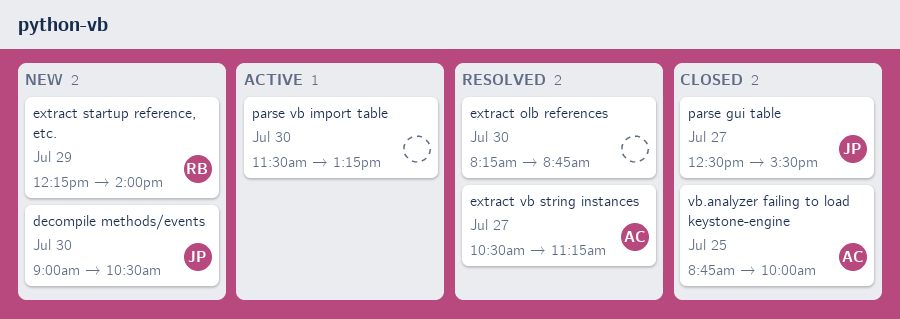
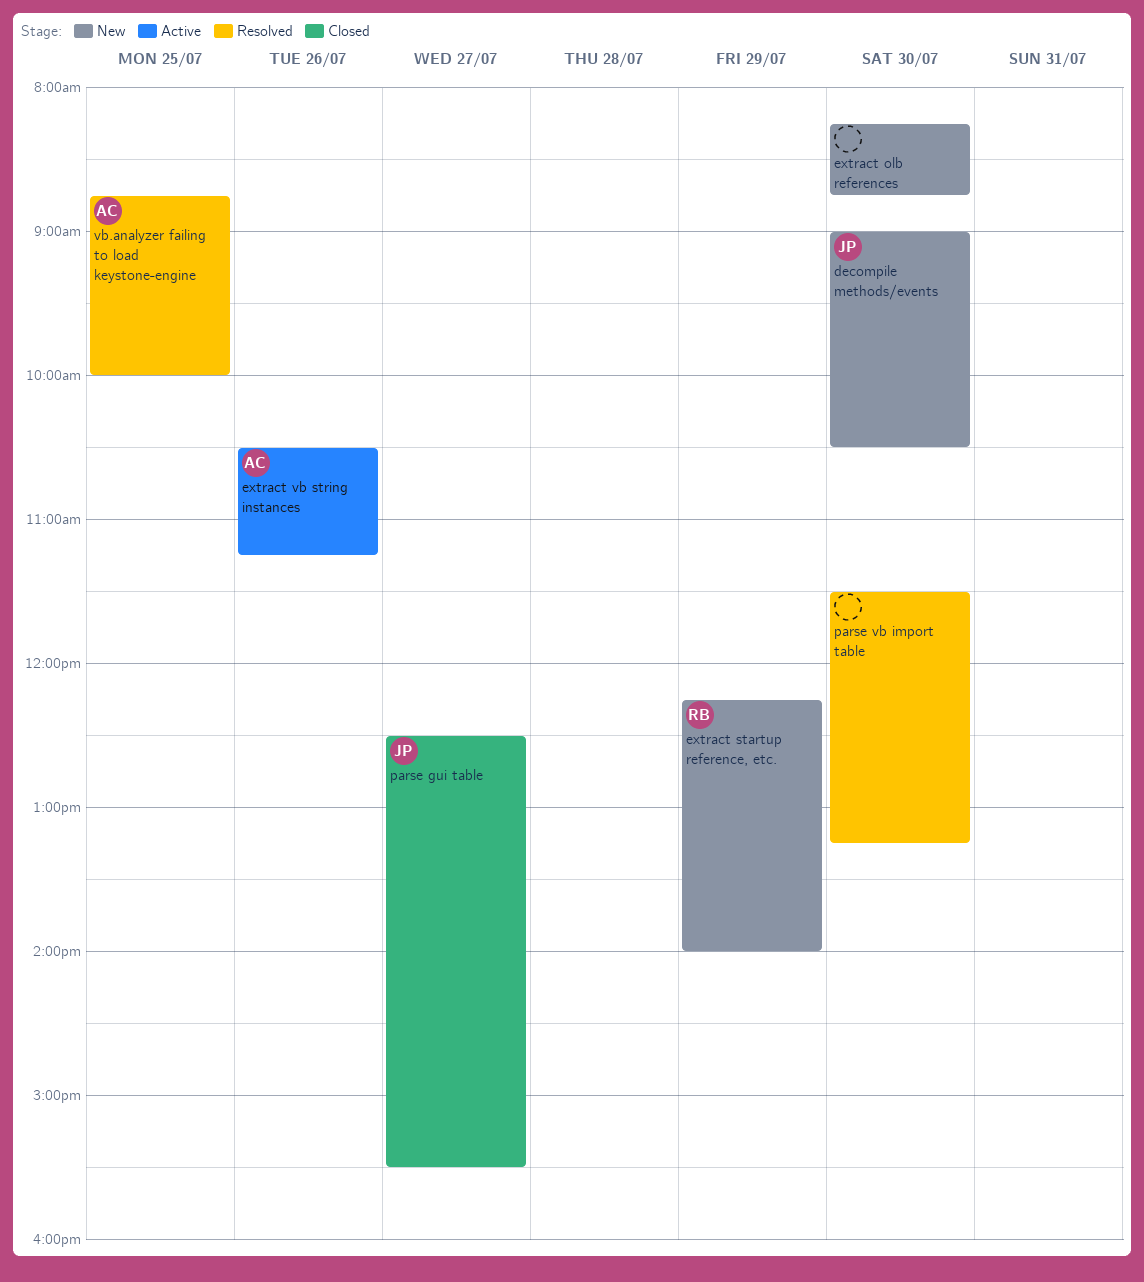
extract olb references, status: Resolved -> New
extract vb string instances, status: Resolved -> Active
extract vb string instances, day: Jul 27 -> Jul 26
parse vb import table, status: Active -> Resolved
vb.analyzer failing to load keystone-engine, status: Closed -> Resolved

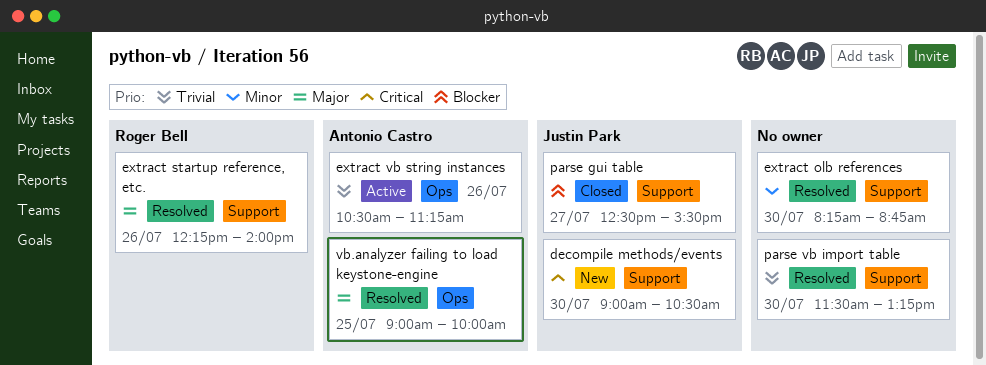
extract olb references, status: New -> Resolved
extract startup reference, etc., status: New -> Resolved
extract startup reference, etc., day: Jul 29 -> Jul 26
vb.analyzer failing to load keystone-engine, begins: 08:45 -> 09:00

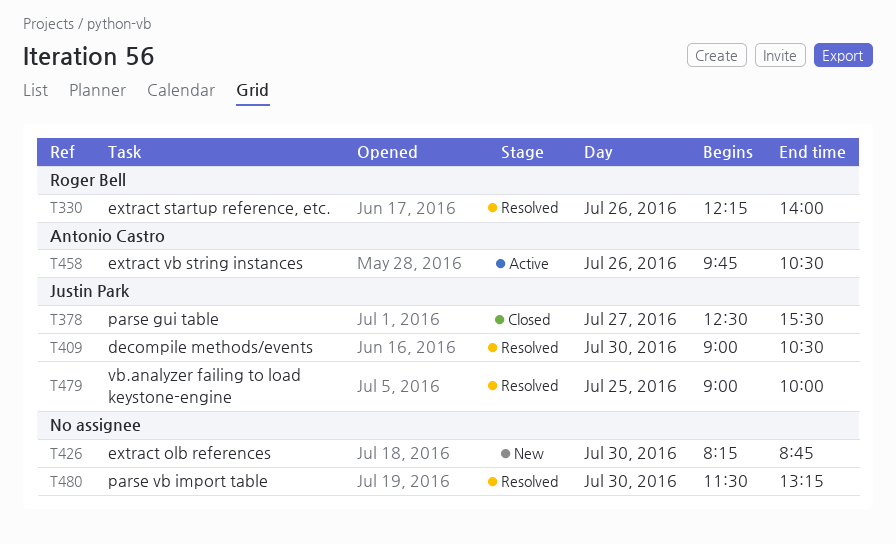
decompile methods/events, status: New -> Resolved
extract olb references, status: Resolved -> New
extract vb string instances, begins: 10:30 -> 09:45
extract vb string instances, ends: 11:15 -> 10:30
vb.analyzer failing to load keystone-engine, owner: Antonio Castro -> Justin Park

